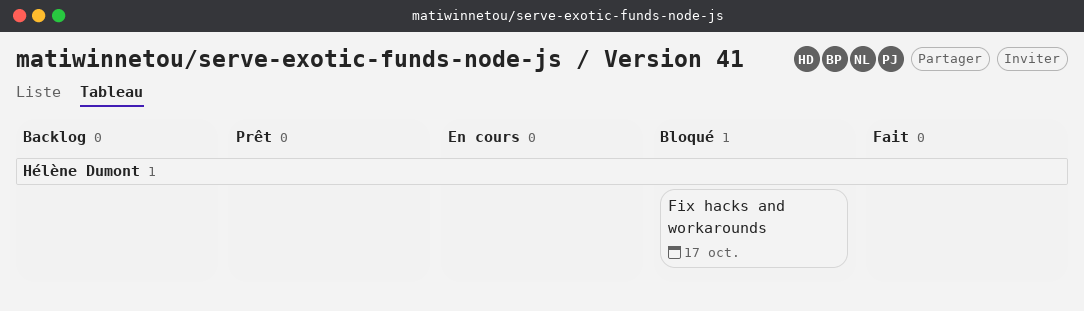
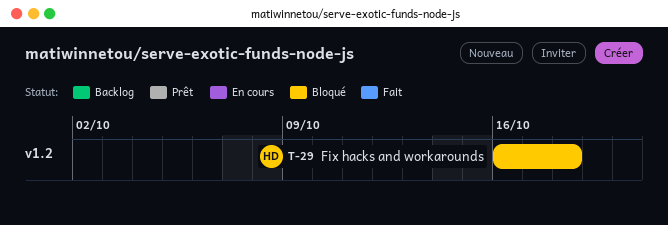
Fix hacks and workarounds, due: Oct 17 -> Oct 18

